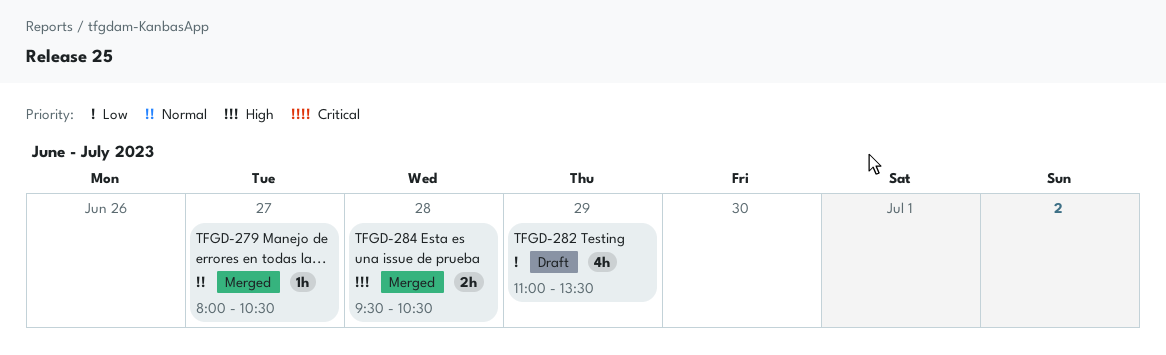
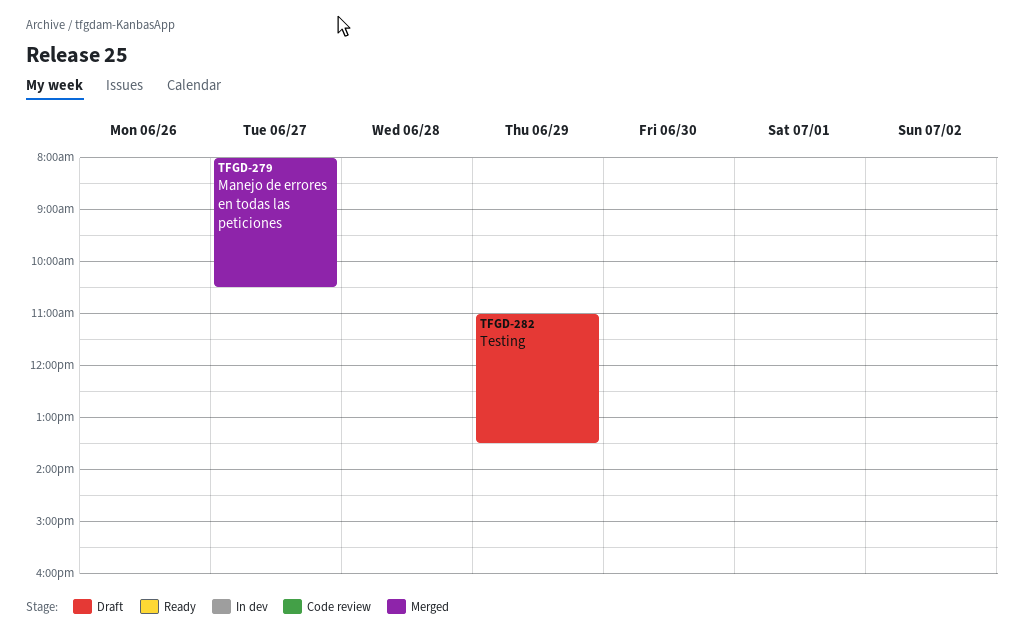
TFGD-284: present -> none

